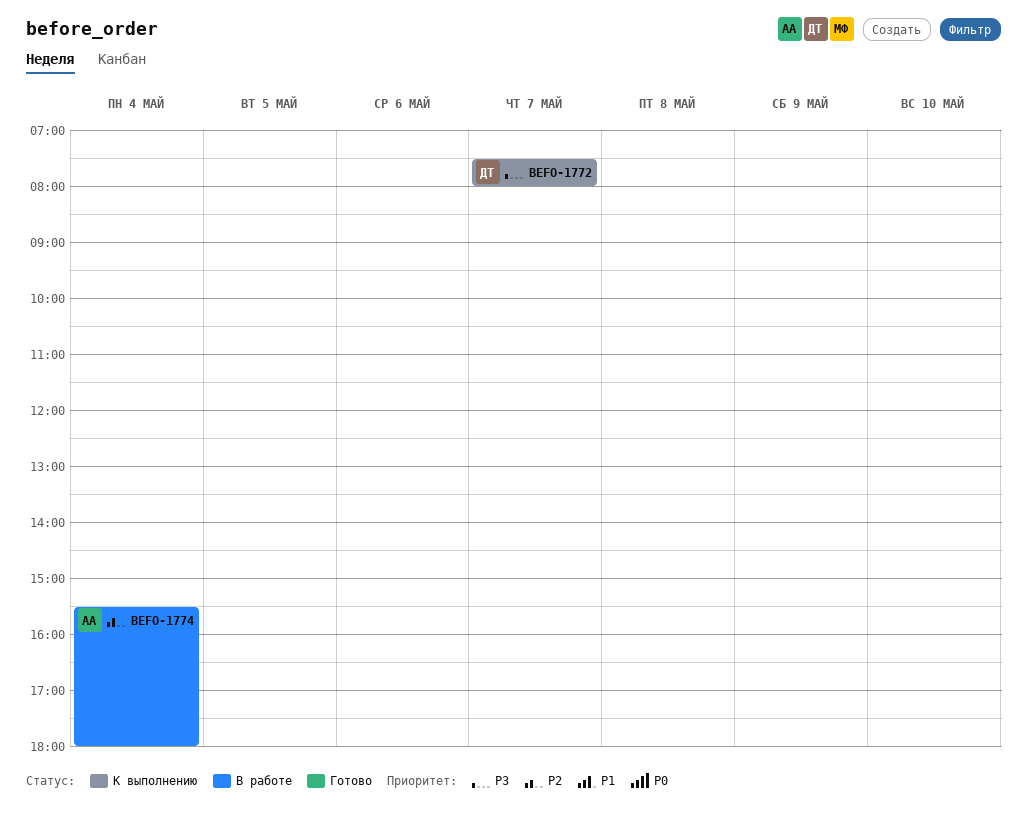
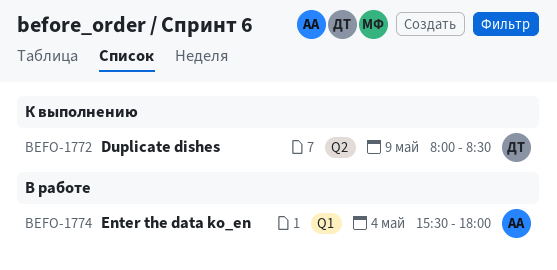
BEFO-1772, day: May 7 -> May 9
BEFO-1772, begins: 07:30 -> 08:00
BEFO-1772, ends: 08:00 -> 08:30

